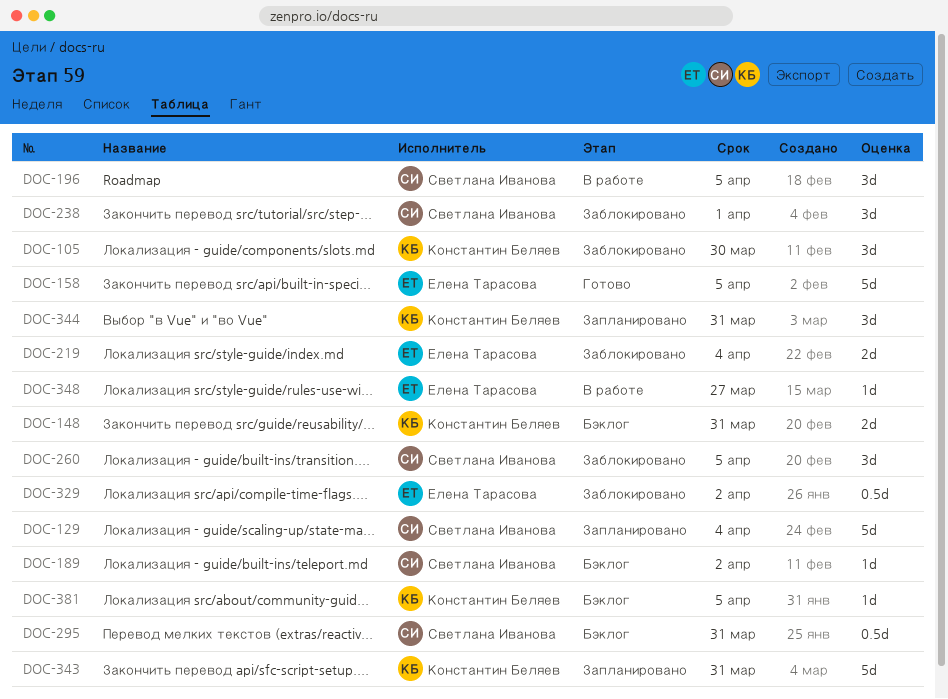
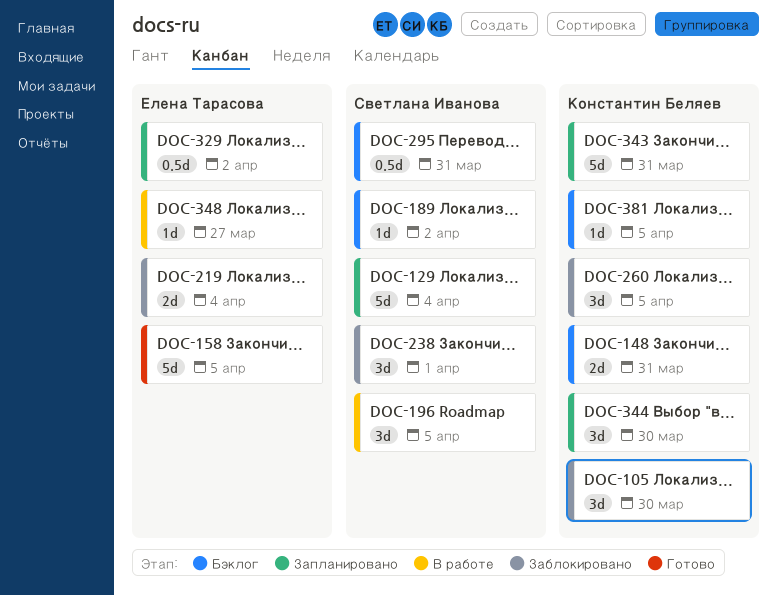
DOC-260, owner: Светлана Иванова -> Константин Беляев
DOC-329, status: Заблокировано -> Запланировано
DOC-344, due: Mar 31 -> Mar 30

